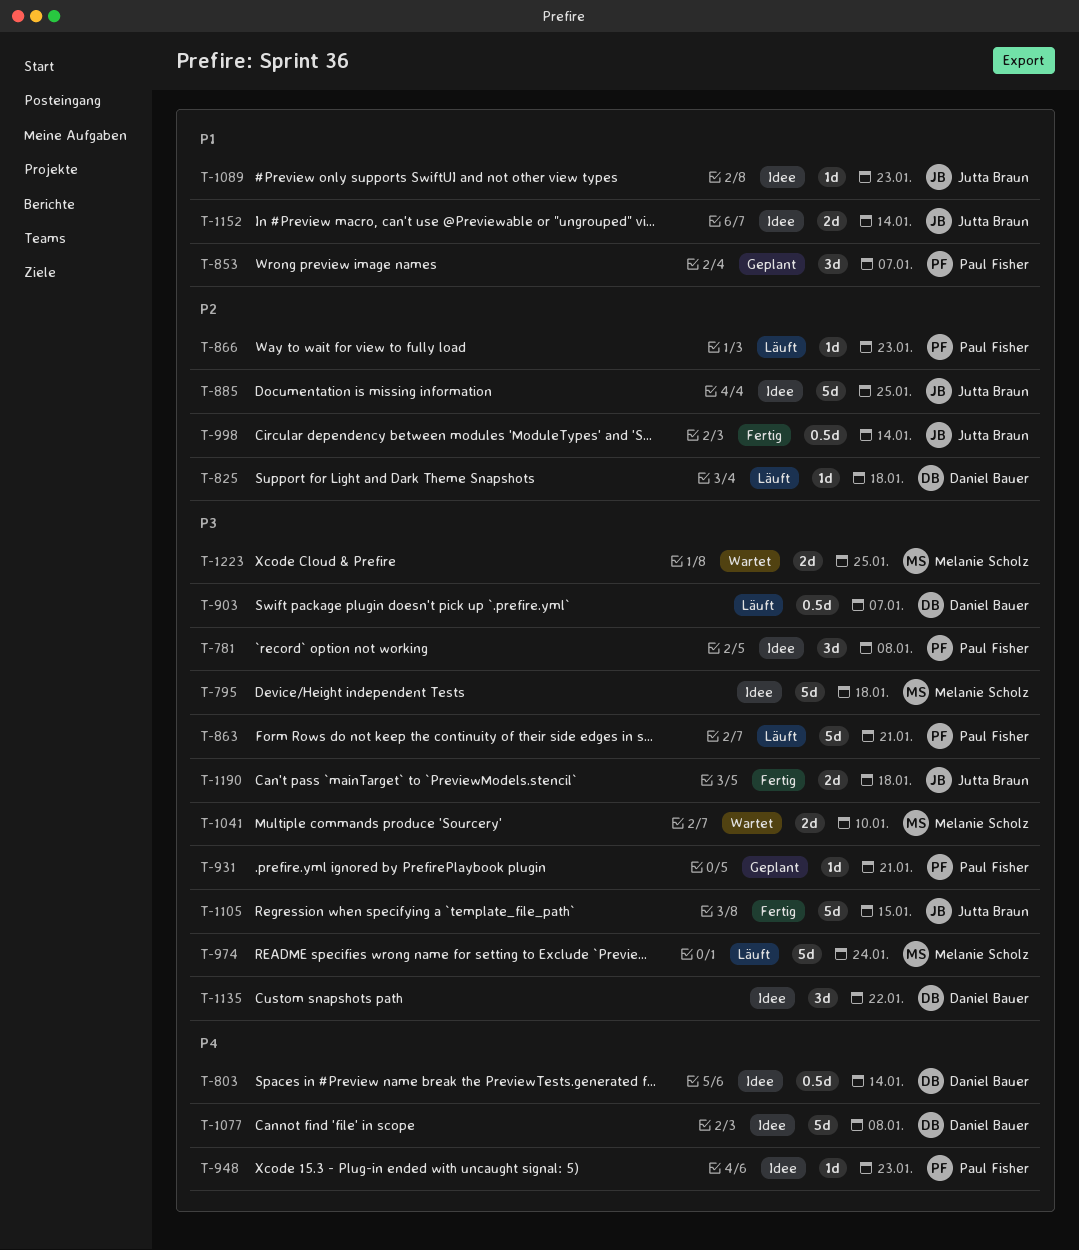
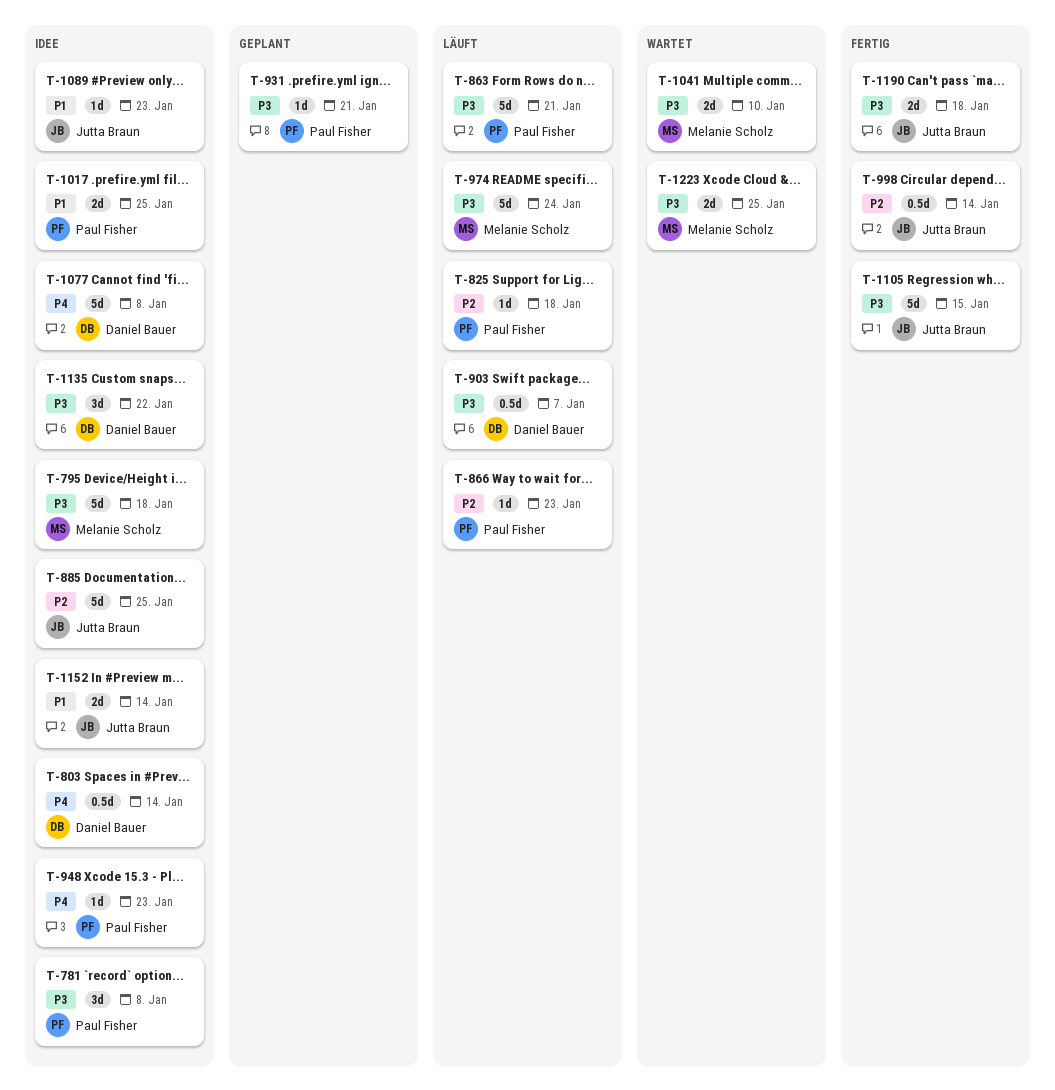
T-825, owner: Daniel Bauer -> Paul Fisher
T-853: present -> none
T-1017: none -> present

